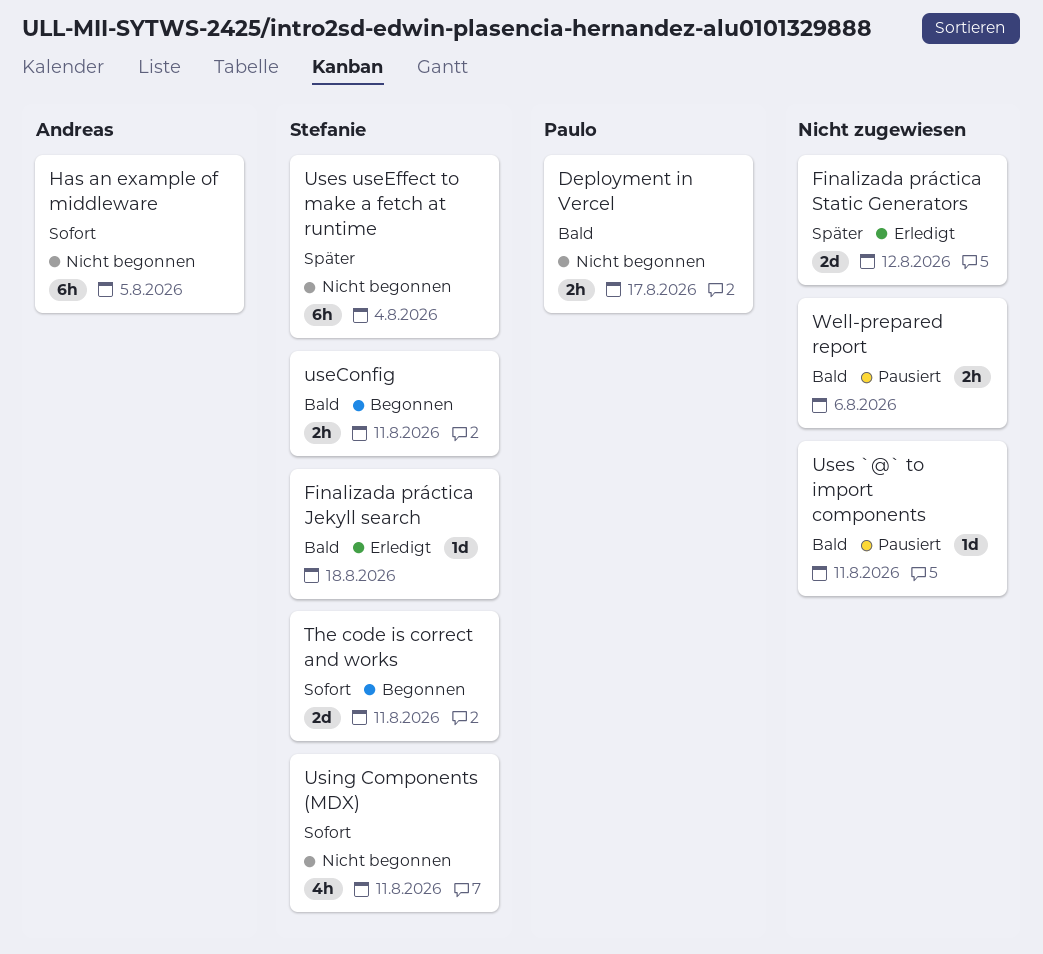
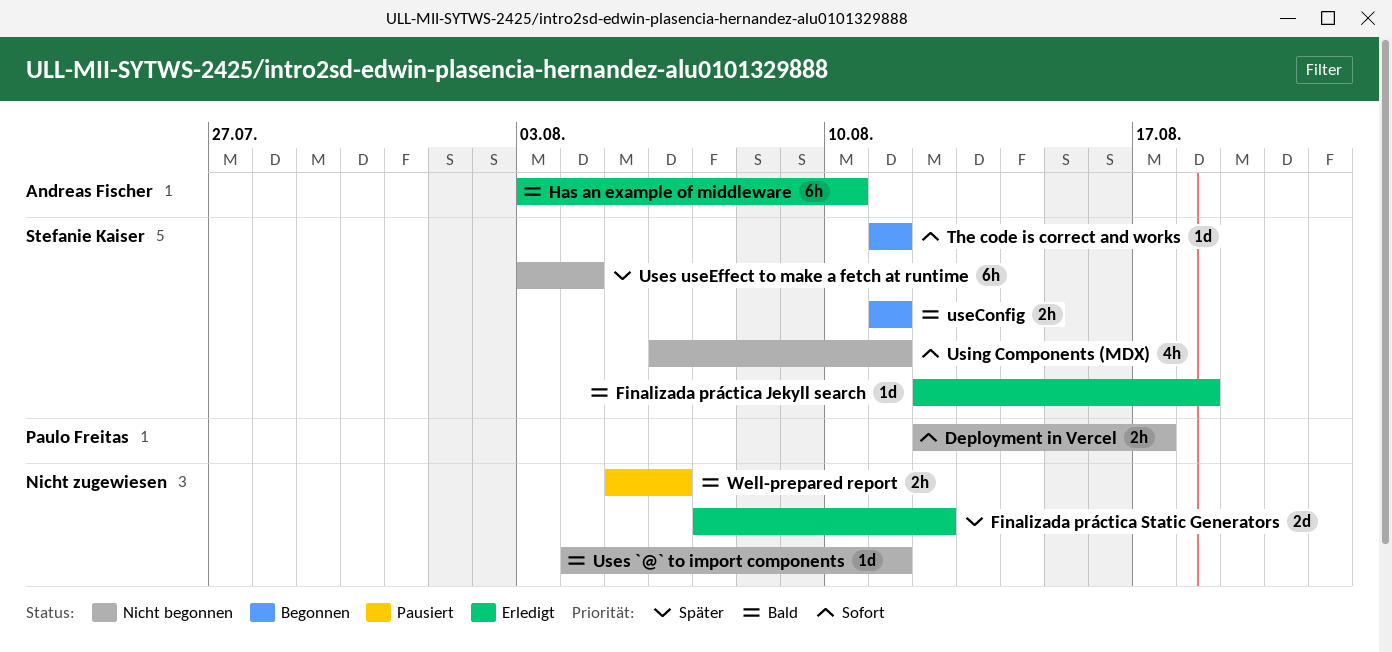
Deployment in Vercel, priority: Bald -> Sofort
Has an example of middleware, status: Nicht begonnen -> Erledigt
Has an example of middleware, priority: Sofort -> Bald
Has an example of middleware, due: Aug 5 -> Aug 10
The code is correct and works, estimate: 2d -> 1d
Uses `@` to import components, status: Pausiert -> Nicht begonnen

